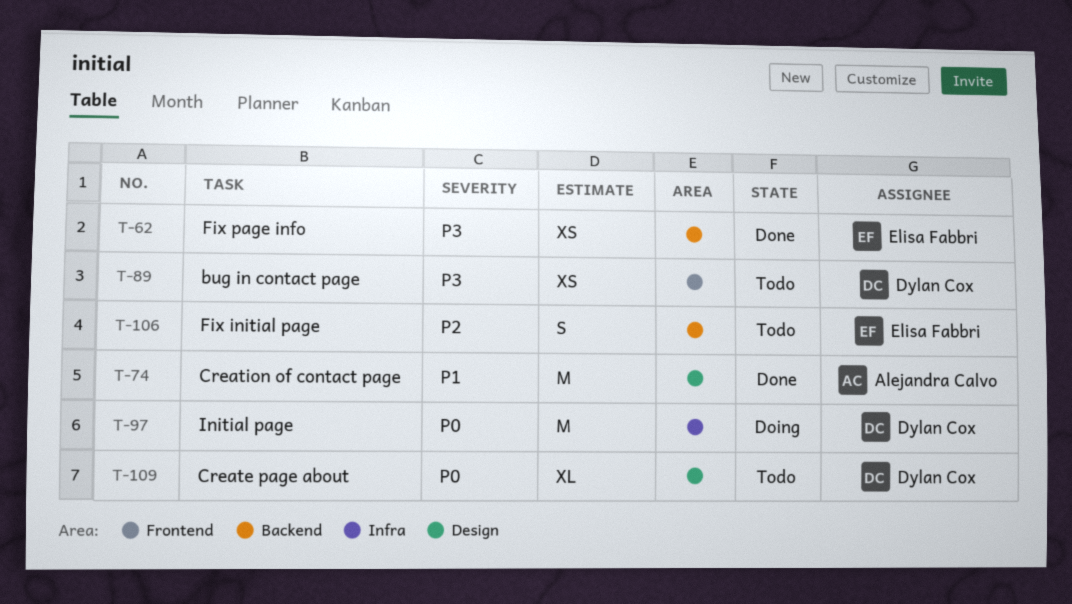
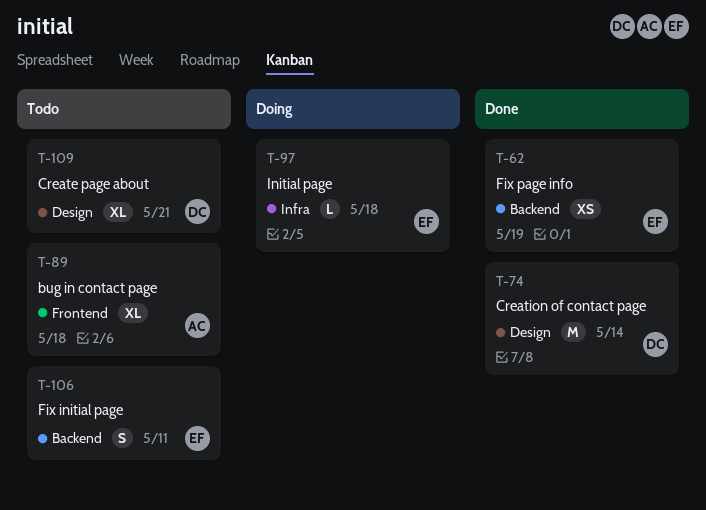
T-74, owner: Alejandra Calvo -> Dylan Cox
T-89, owner: Dylan Cox -> Alejandra Calvo
T-89, estimate: XS -> XL
T-97, owner: Dylan Cox -> Elisa Fabbri
T-97, estimate: M -> L

